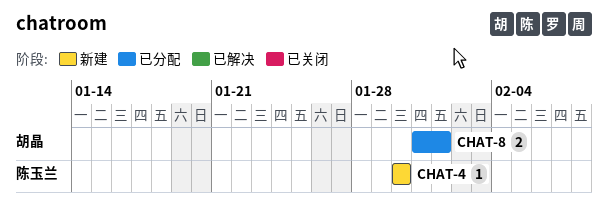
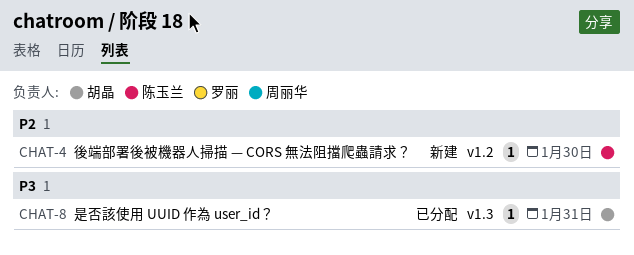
CHAT-8, estimate: 2 -> 1
CHAT-8, due: Feb 1 -> Jan 31

